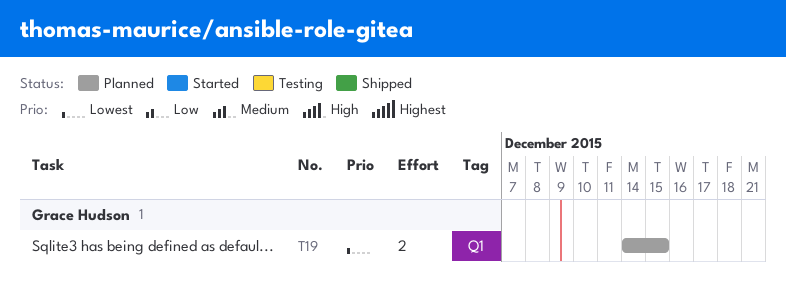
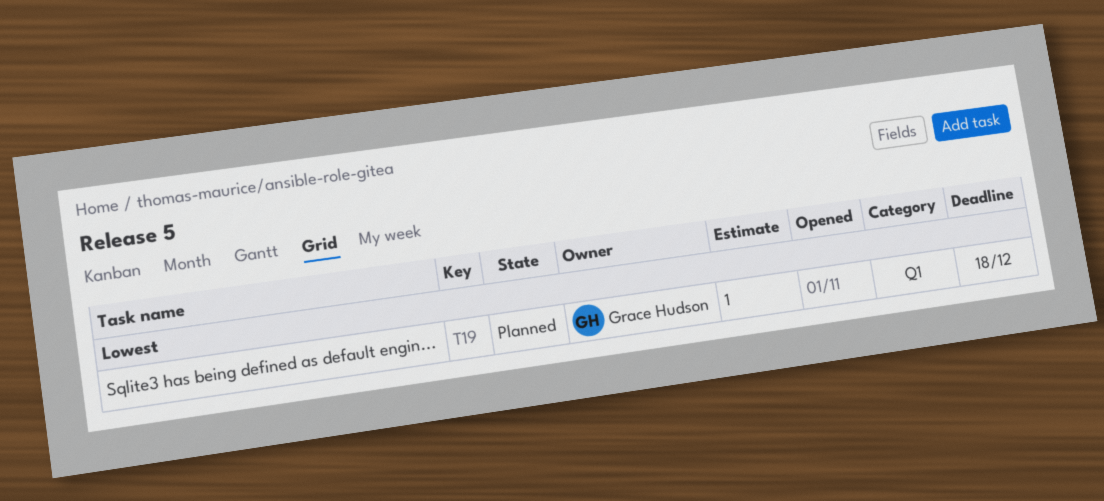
T19, estimate: 2 -> 1
T19, due: Dec 15 -> Dec 18

